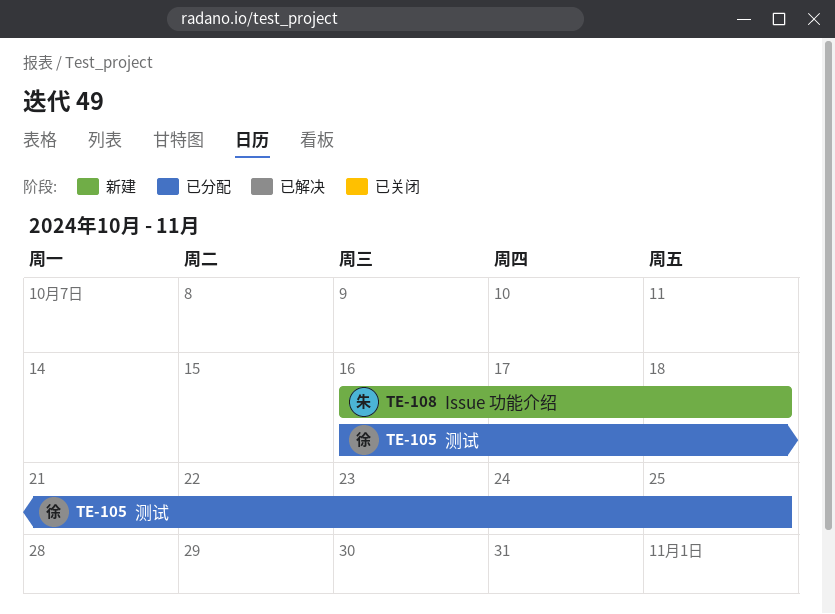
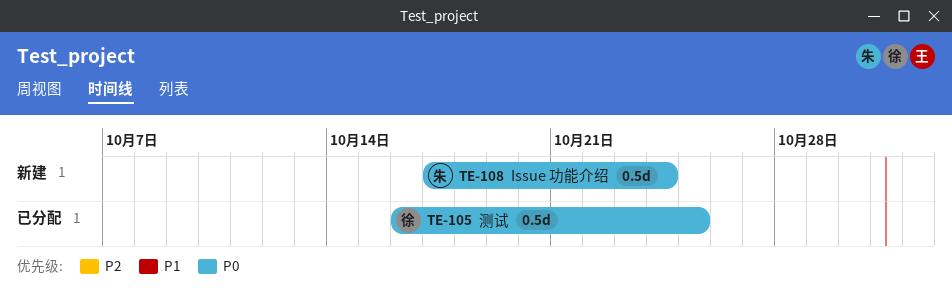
TE-108, start: Oct 16 -> Oct 17
TE-108, due: Oct 18 -> Oct 24

